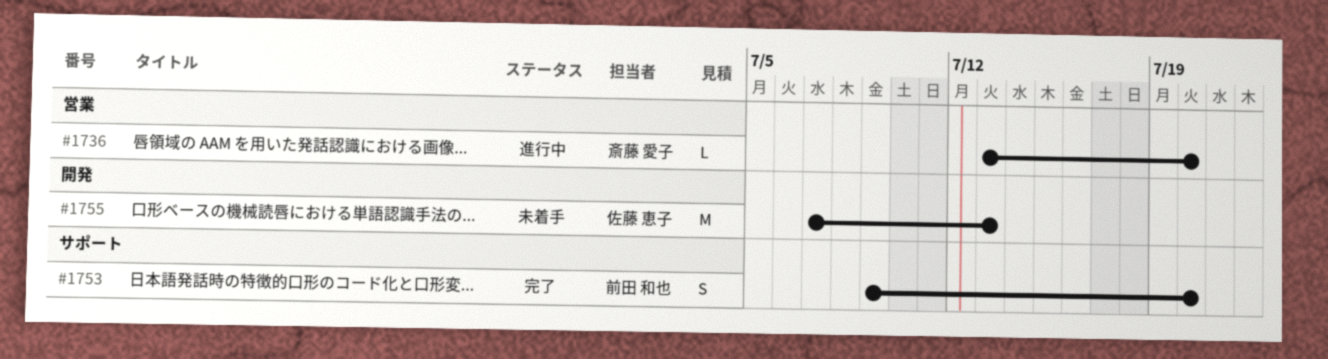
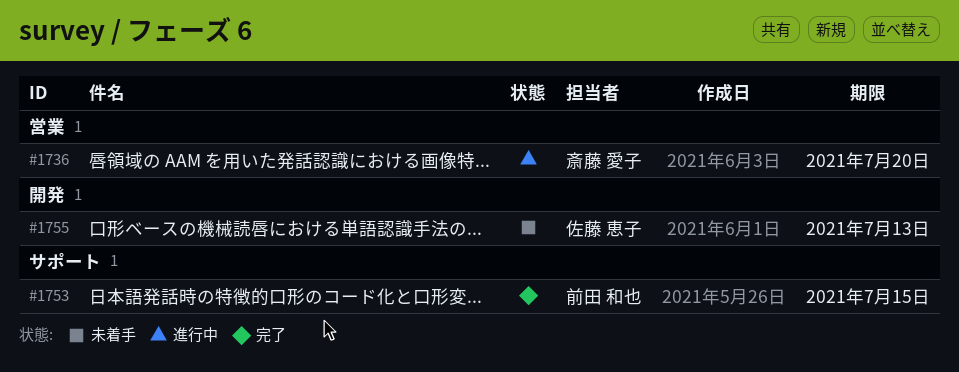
#1753, due: Jul 20 -> Jul 15

